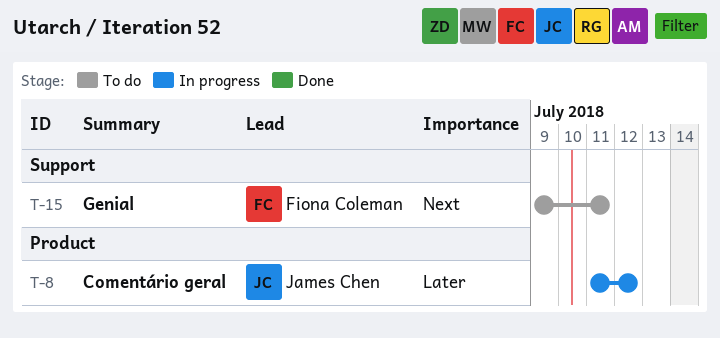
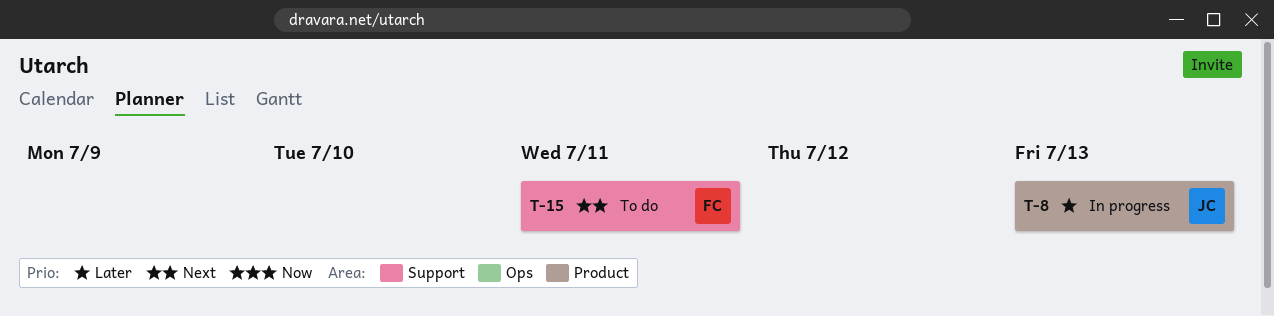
T-8, due: Jul 12 -> Jul 13

